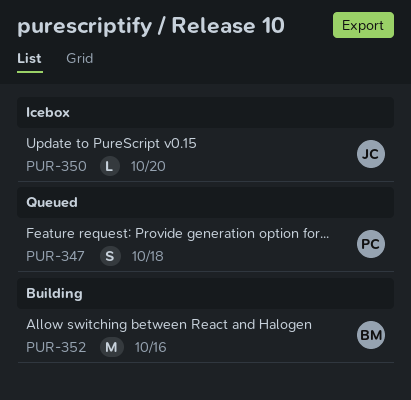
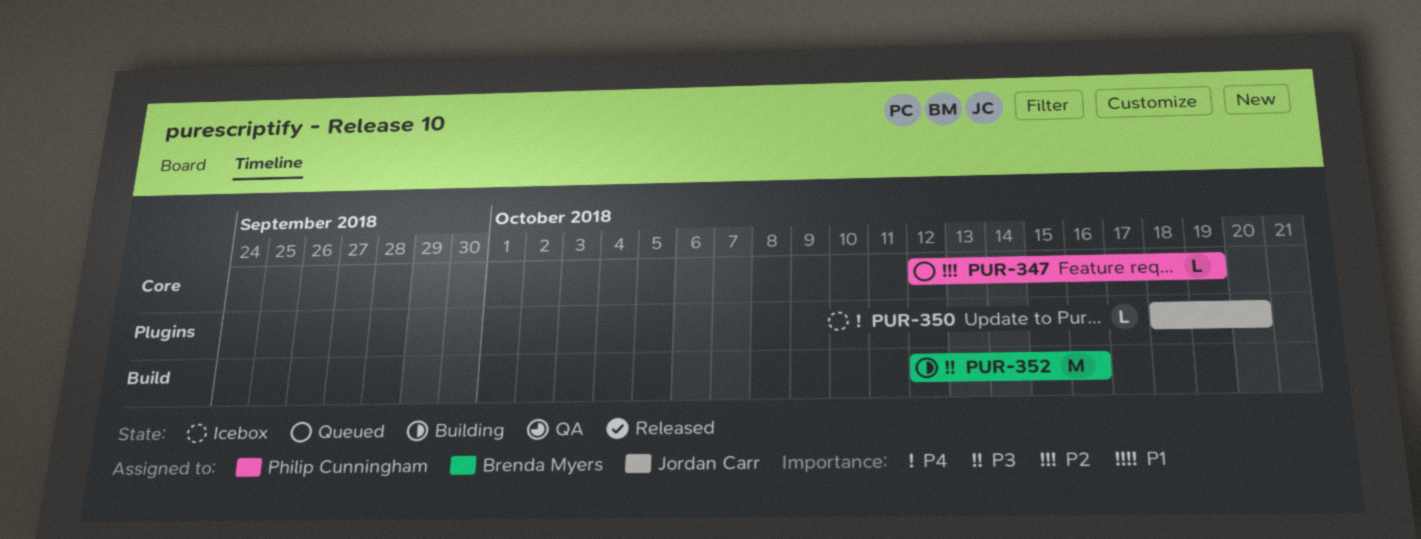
PUR-347, estimate: S -> L
PUR-347, due: Oct 18 -> Oct 19

